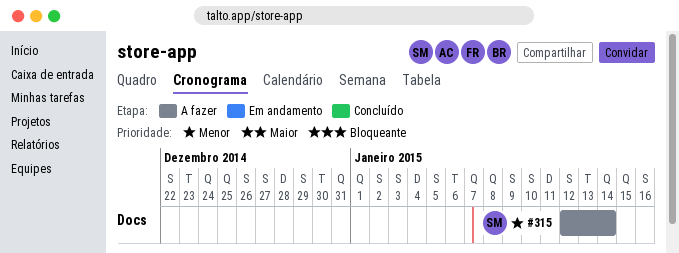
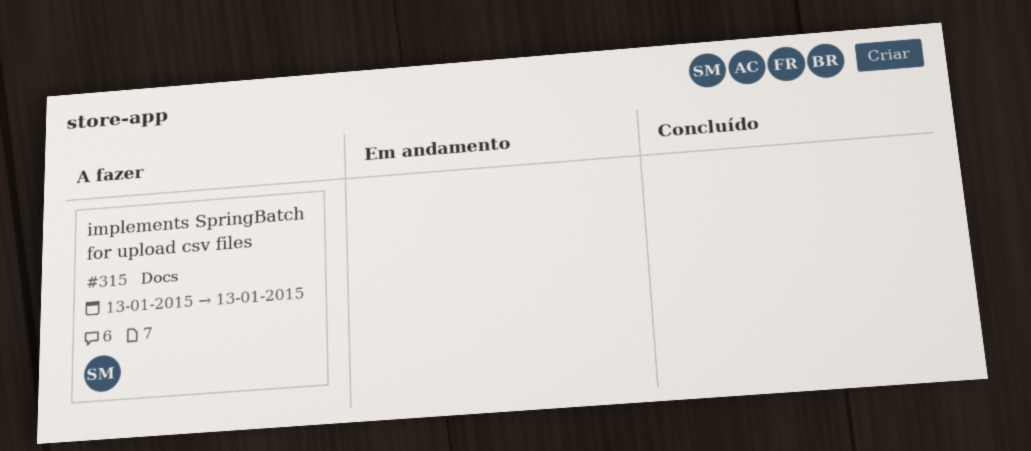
#315, start: Jan 12 -> Jan 13
#315, due: Jan 14 -> Jan 13

